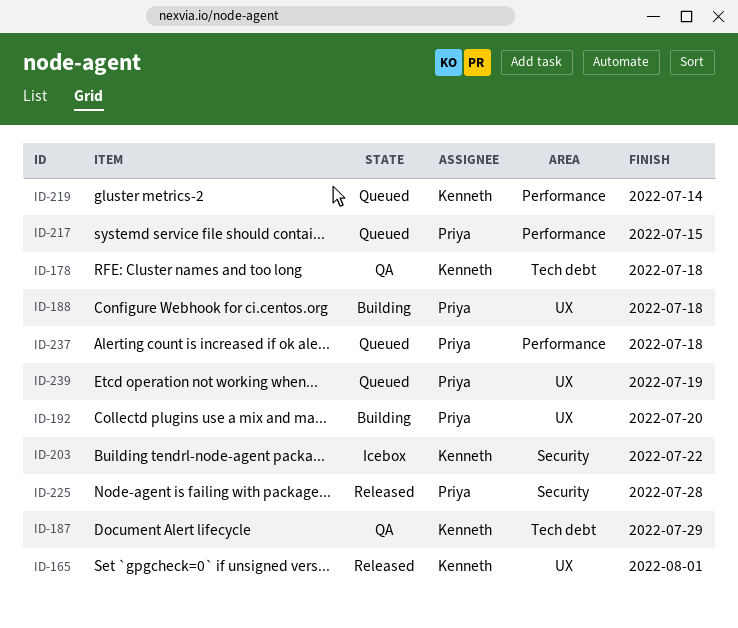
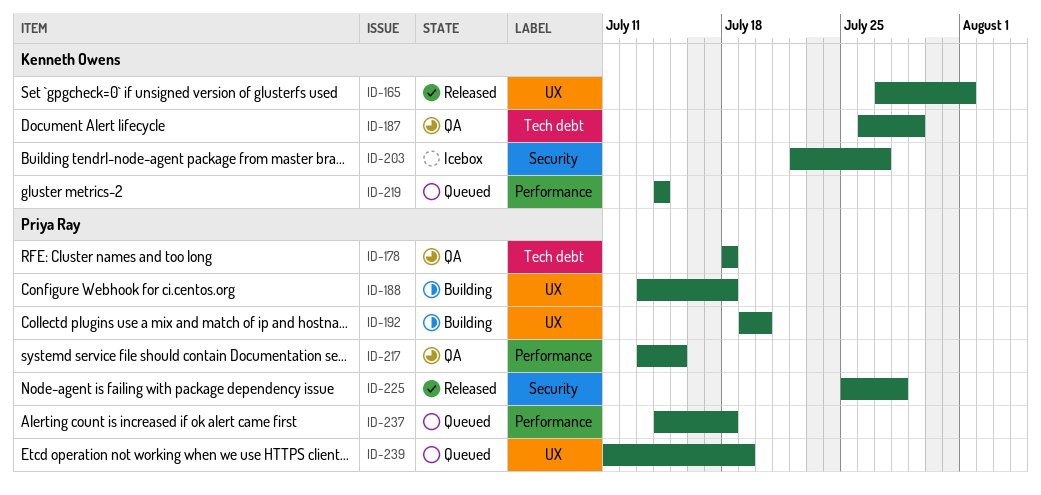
ID-178, owner: Kenneth Owens -> Priya Ray
ID-203, due: Jul 22 -> Jul 27
ID-217, status: Queued -> QA

